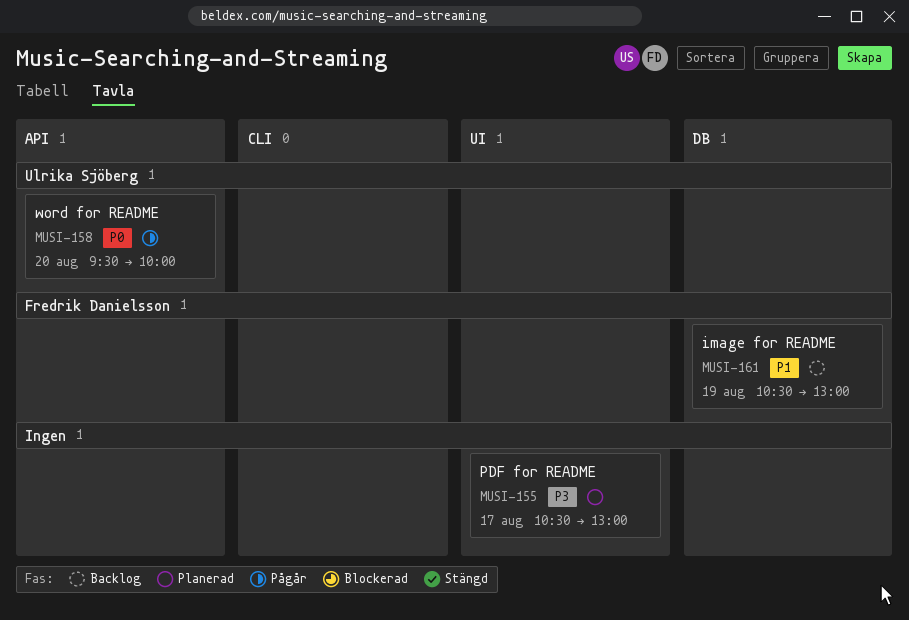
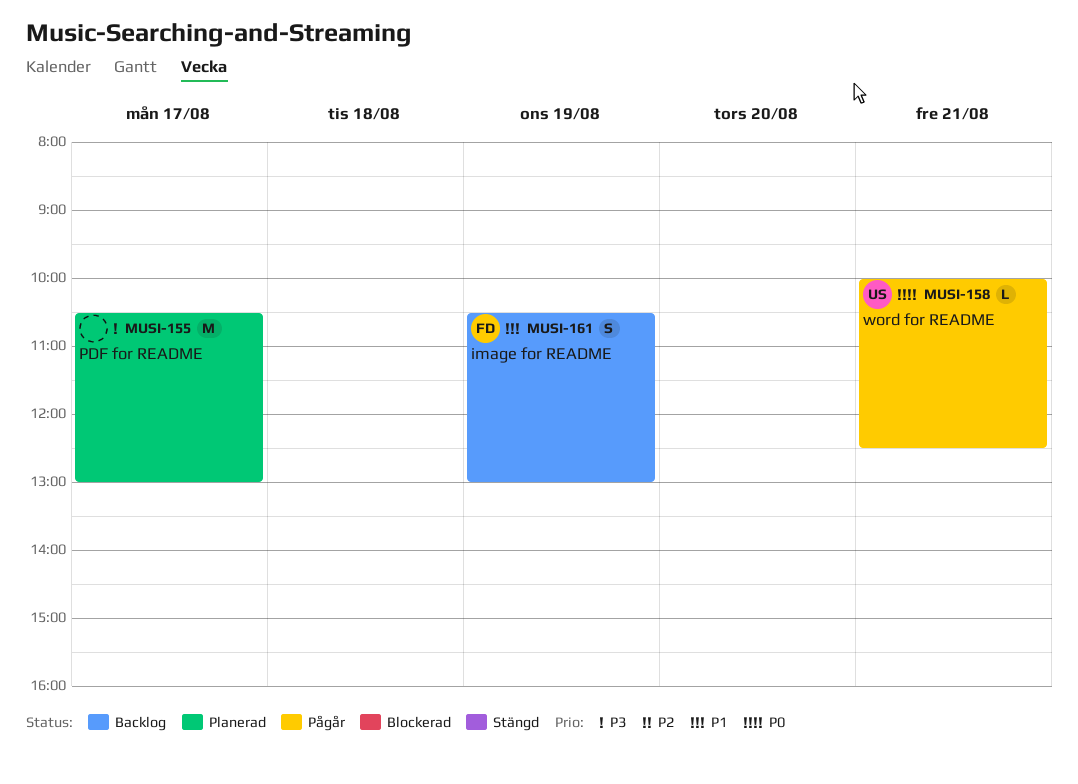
MUSI-158, day: Aug 20 -> Aug 21
MUSI-158, begins: 09:30 -> 10:00
MUSI-158, ends: 10:00 -> 12:30

